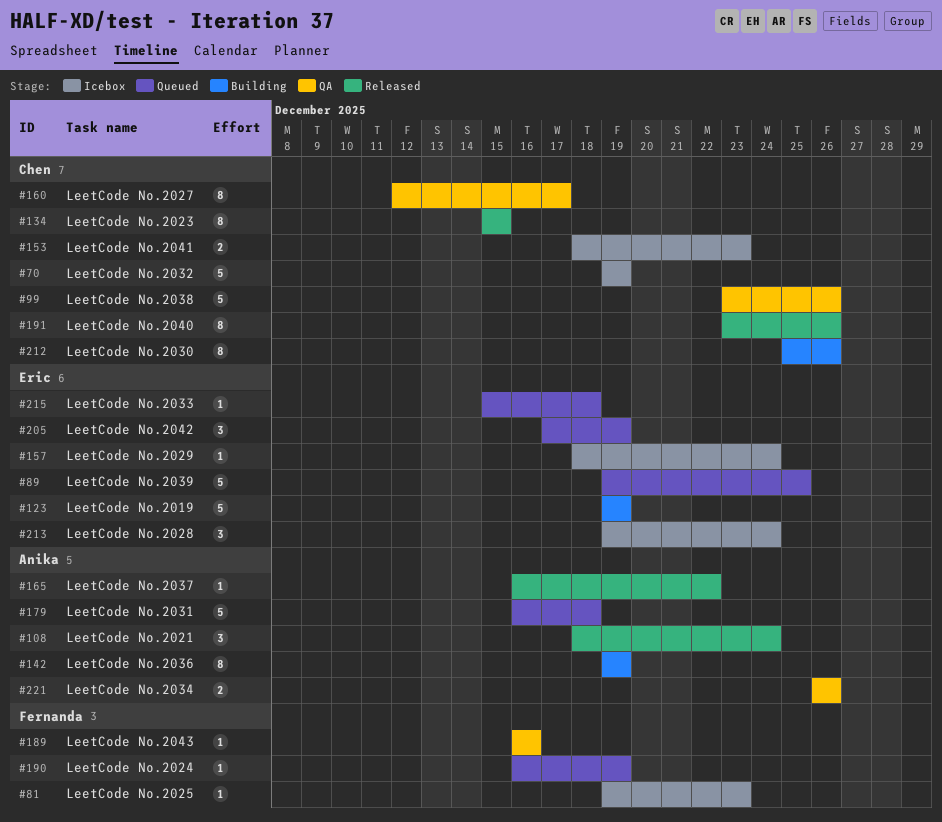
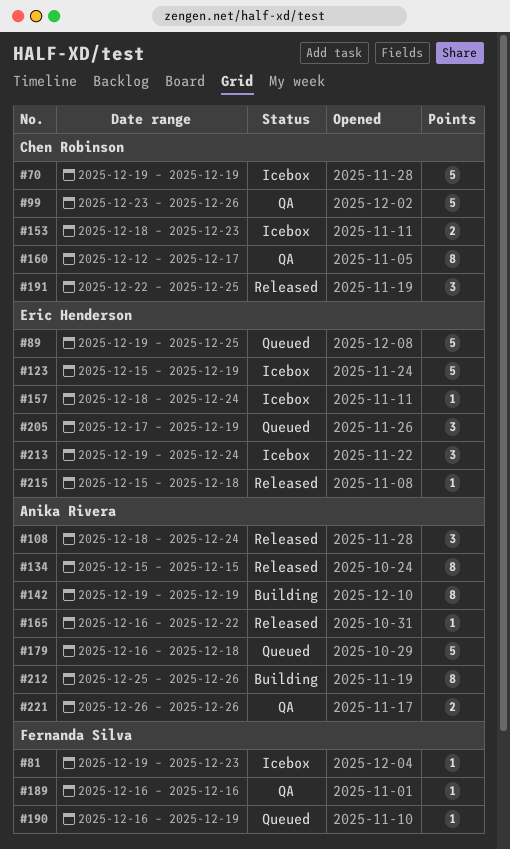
#123, status: Building -> Icebox
#123, start: Dec 19 -> Dec 15
#134, owner: Chen Robinson -> Anika Rivera
#191, estimate: 8 -> 3
#191, start: Dec 23 -> Dec 22
#191, due: Dec 26 -> Dec 25
#212, owner: Chen Robinson -> Anika Rivera
#215, status: Queued -> Released

